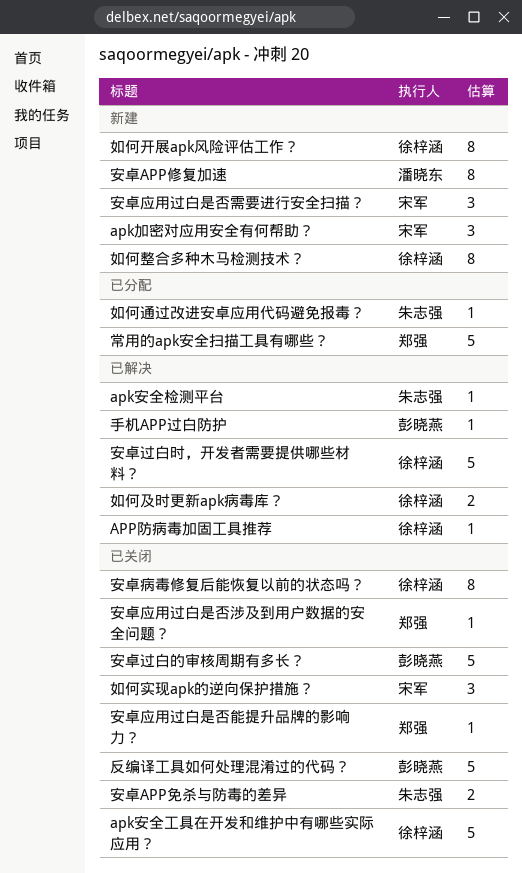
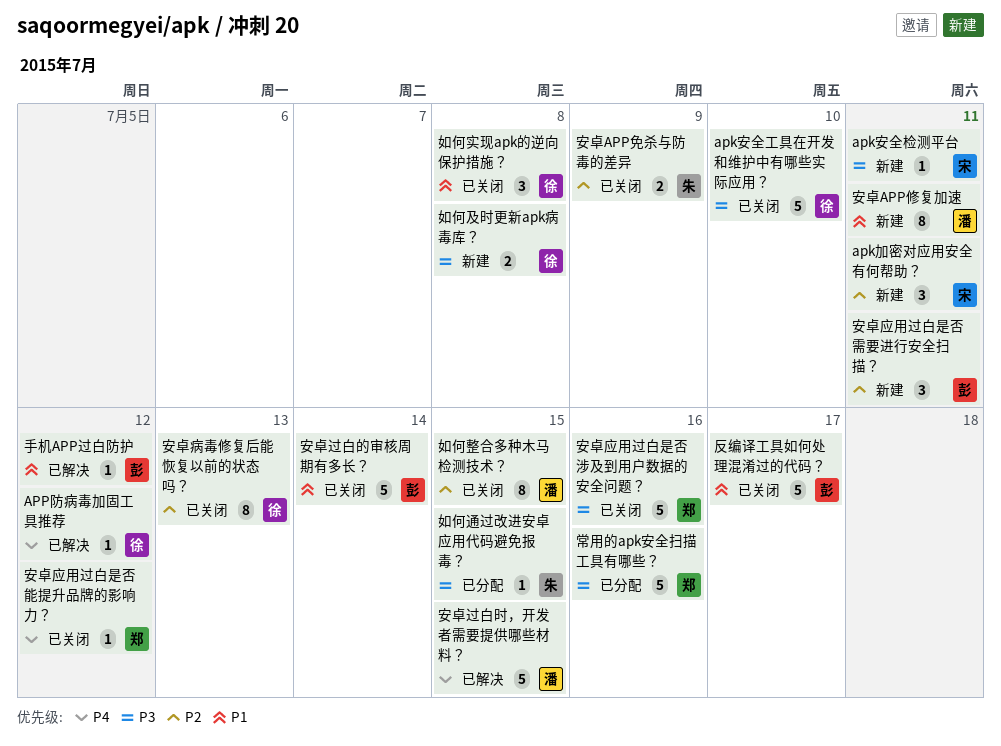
apk安全检测平台, status: 已解决 -> 新建
apk安全检测平台, owner: 朱志强 -> 宋军
如何及时更新apk病毒库？, status: 已解决 -> 新建
如何实现apk的逆向保护措施？, owner: 宋军 -> 徐梓涵
如何开展apk风险评估工作？: present -> none
如何整合多种木马检测技术？, status: 新建 -> 已关闭
如何整合多种木马检测技术？, owner: 徐梓涵 -> 潘晓东
安卓应用过白是否涉及到用户数据的安全问题？, estimate: 1 -> 5
安卓应用过白是否需要进行安全扫描？, owner: 宋军 -> 彭晓燕
安卓过白时，开发者需要提供哪些材料？, owner: 徐梓涵 -> 潘晓东

